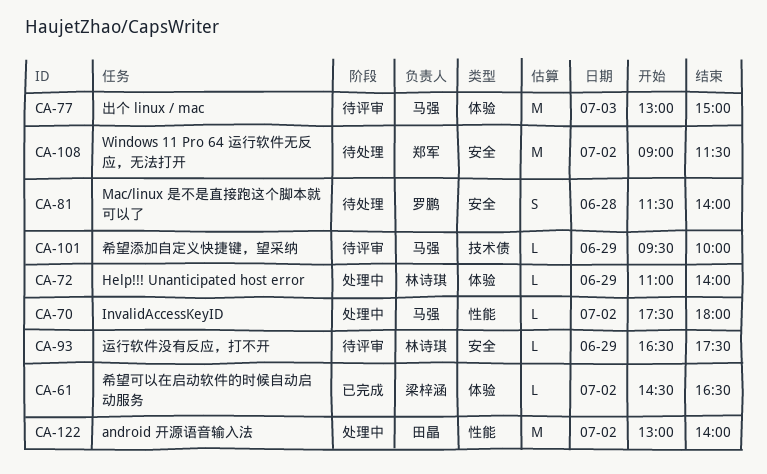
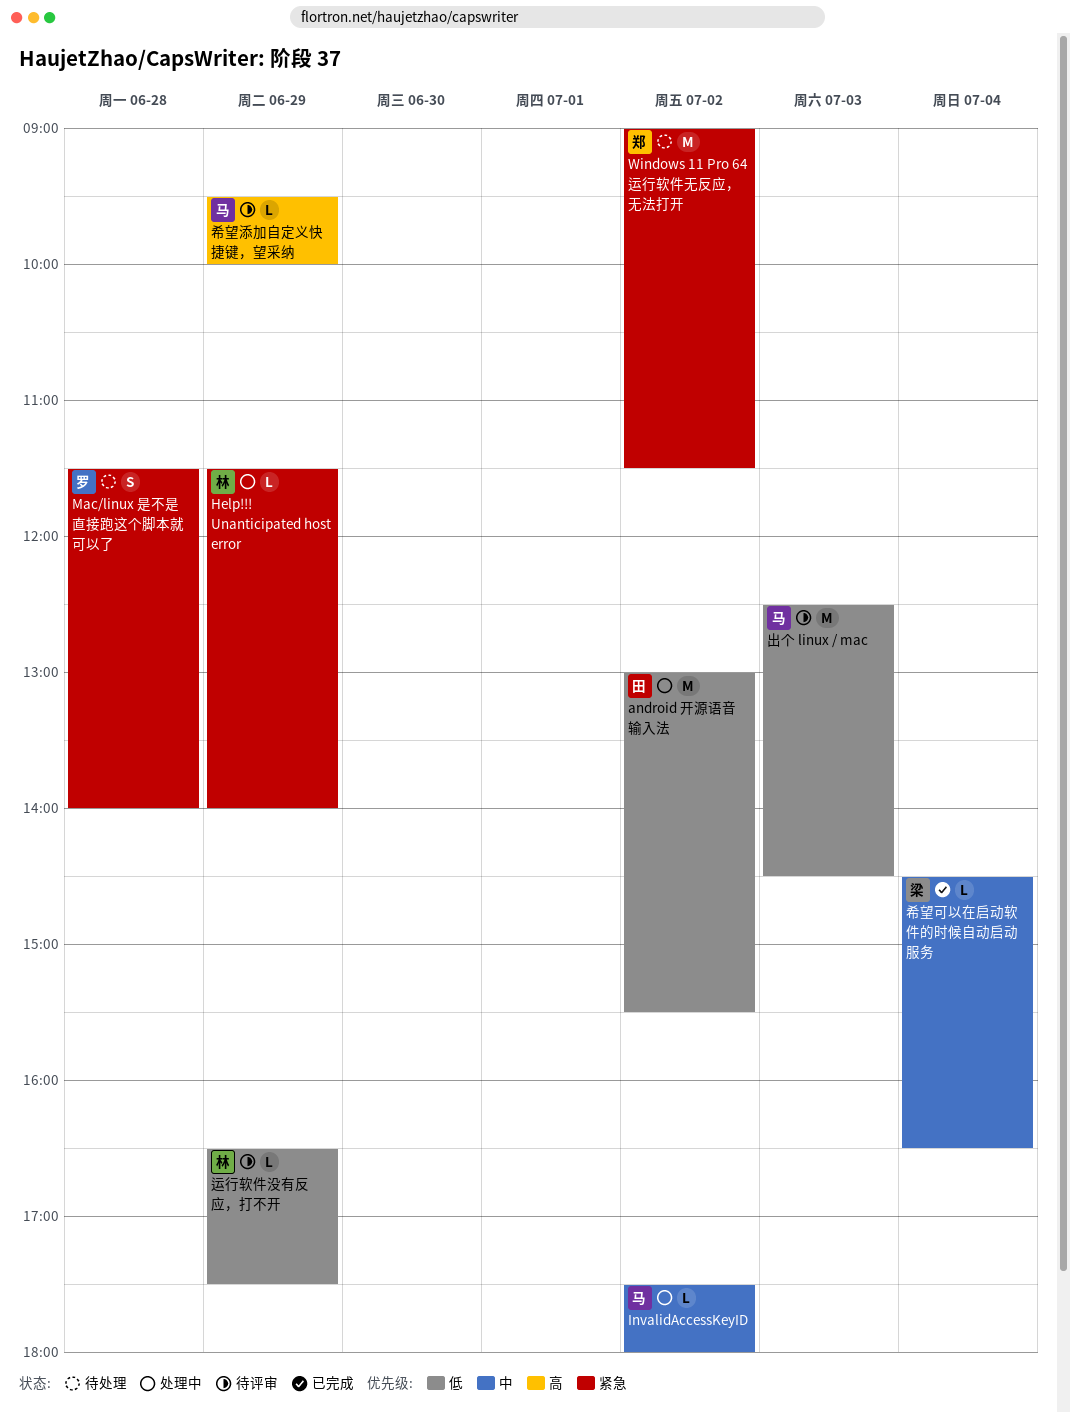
android 开源语音输入法, ends: 14:00 -> 15:30
Help!!! Unanticipated host error, begins: 11:00 -> 11:30
出个 linux / mac, begins: 13:00 -> 12:30
出个 linux / mac, ends: 15:00 -> 14:30
希望可以在启动软件的时候自动启动服务, day: Jul 2 -> Jul 4

